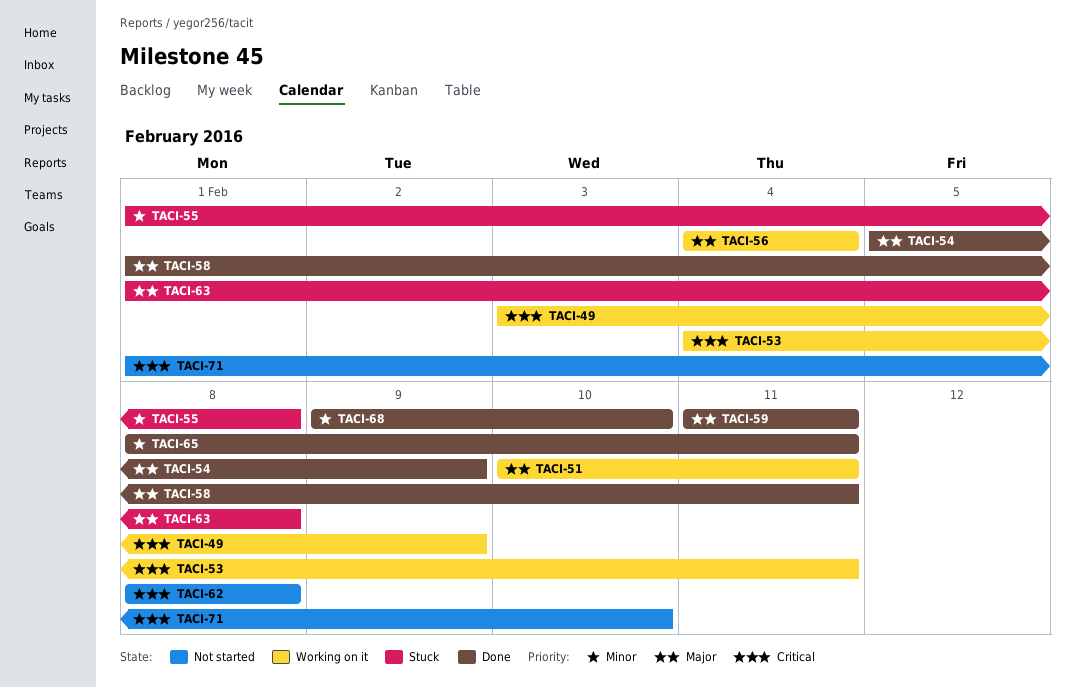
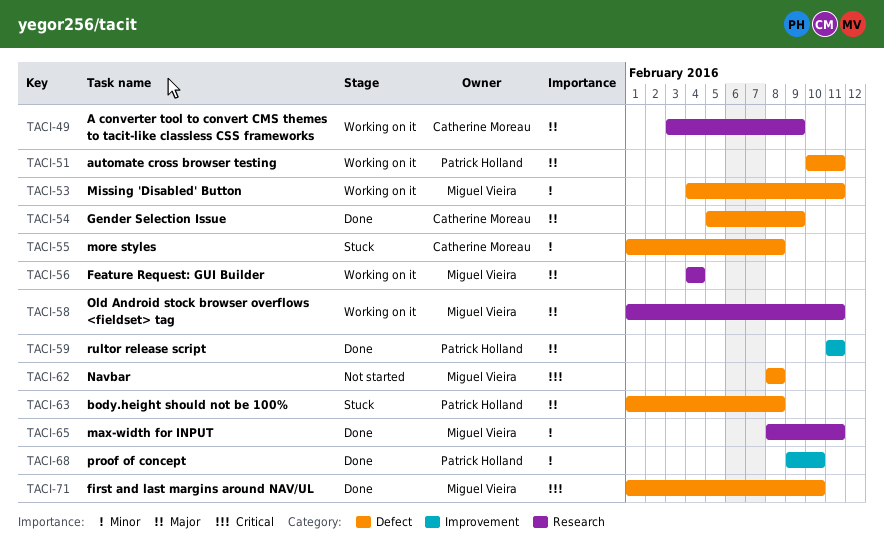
TACI-49, priority: Critical -> Major
TACI-53, priority: Critical -> Minor
TACI-58, status: Done -> Working on it
TACI-71, status: Not started -> Done

